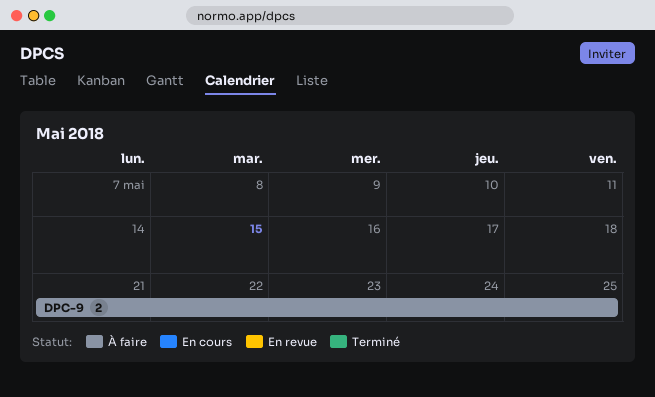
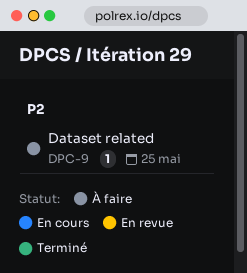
DPC-9, estimate: 2 -> 1

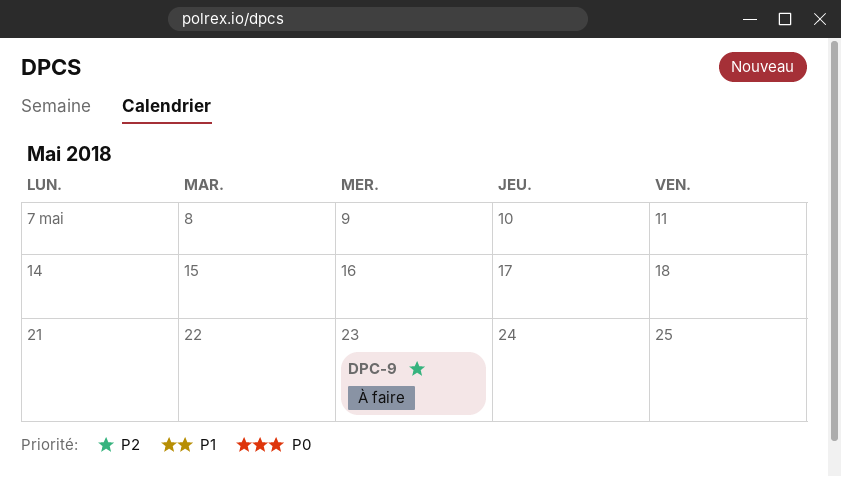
DPC-9, due: May 25 -> May 23

